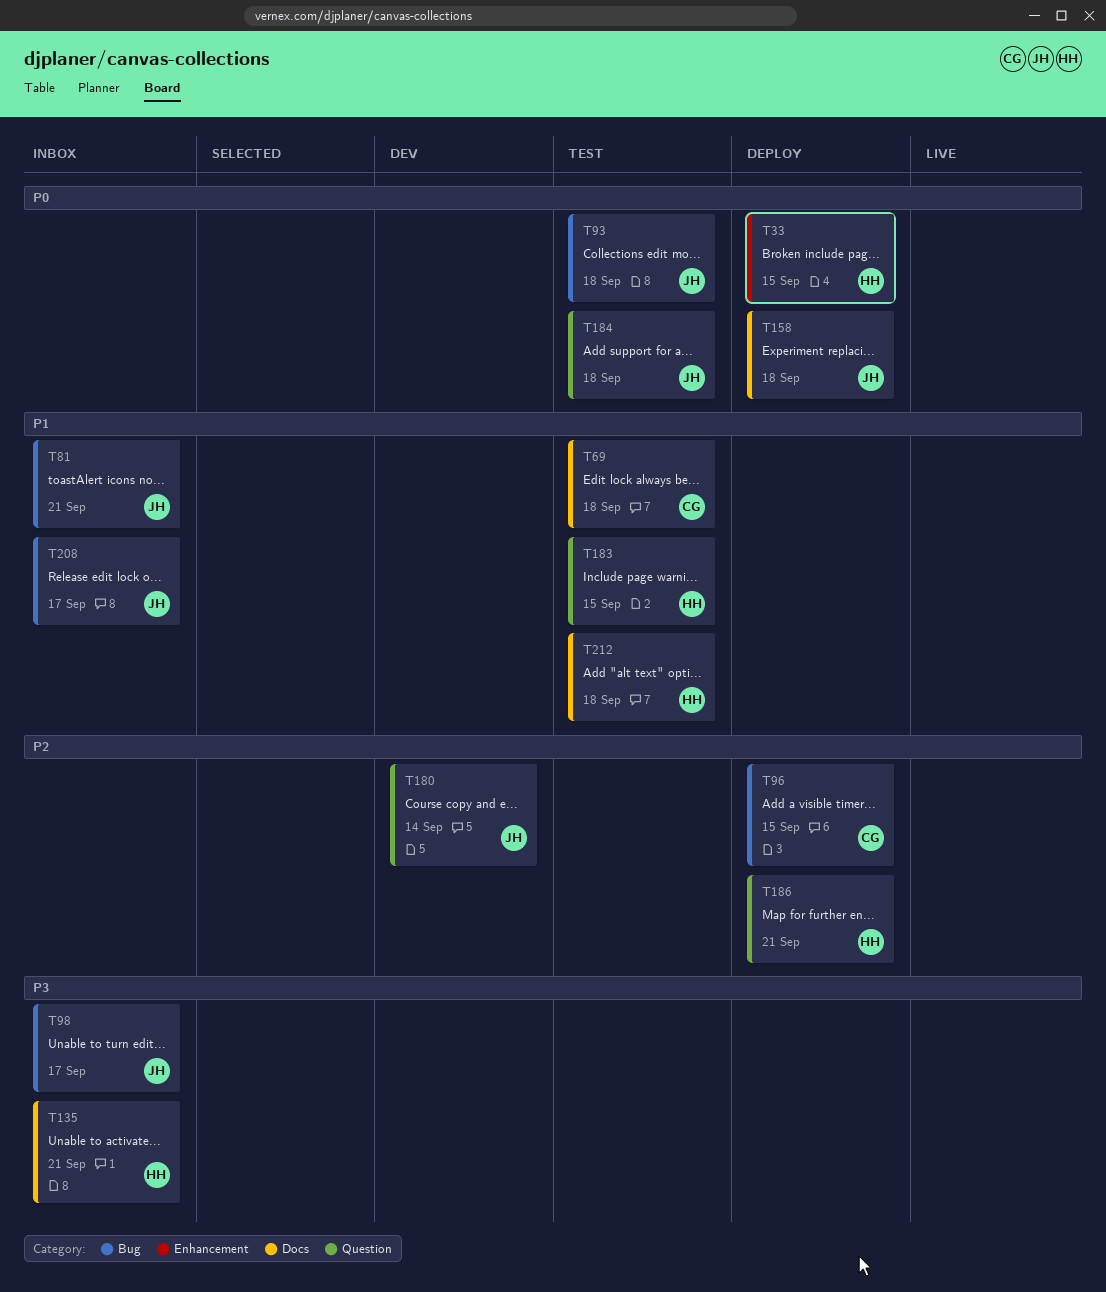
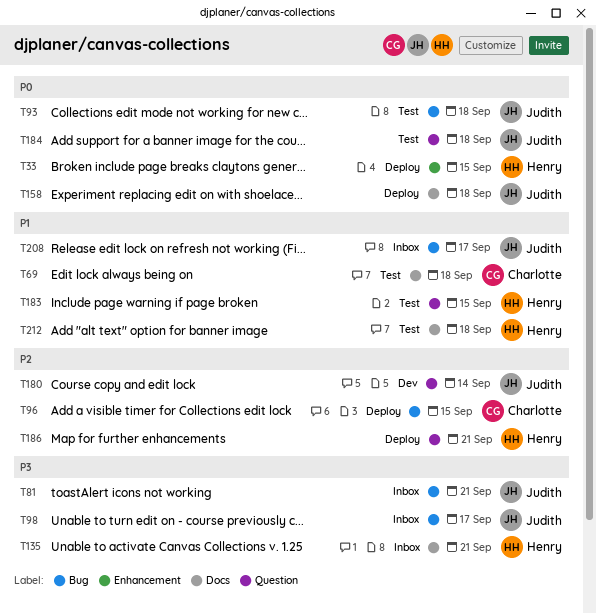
T81, priority: P1 -> P3

